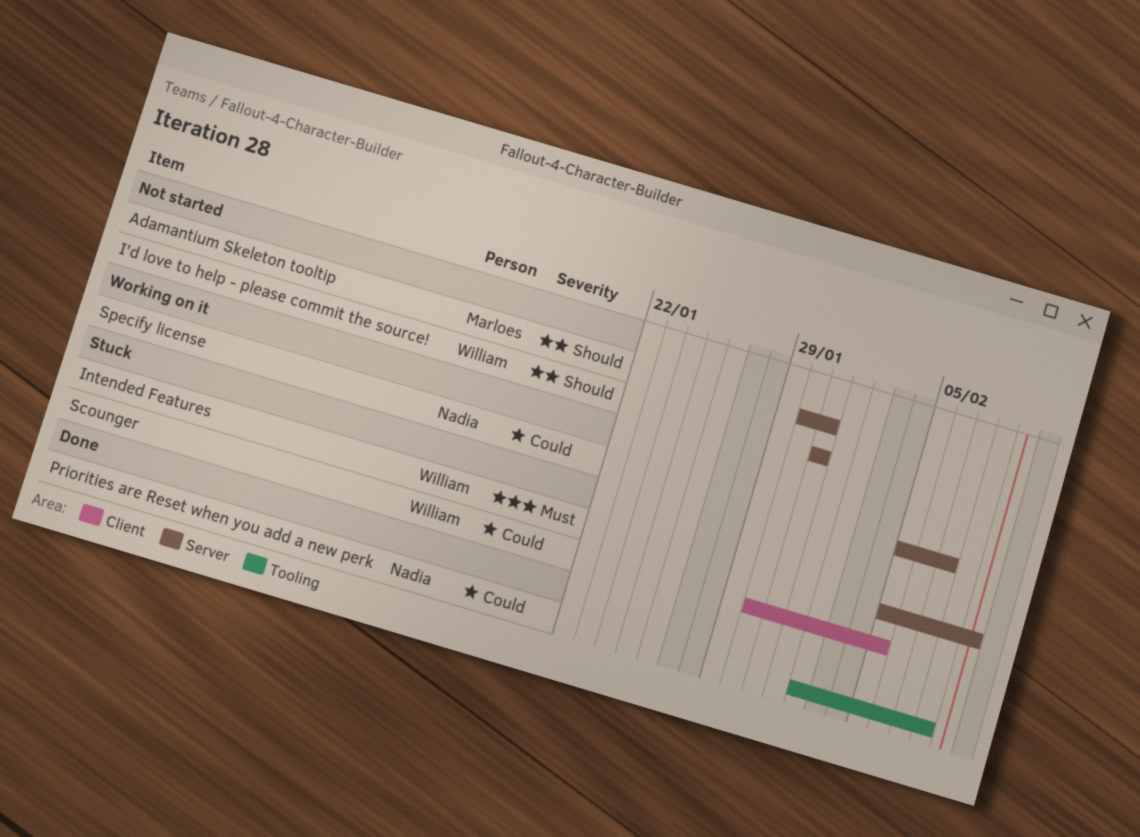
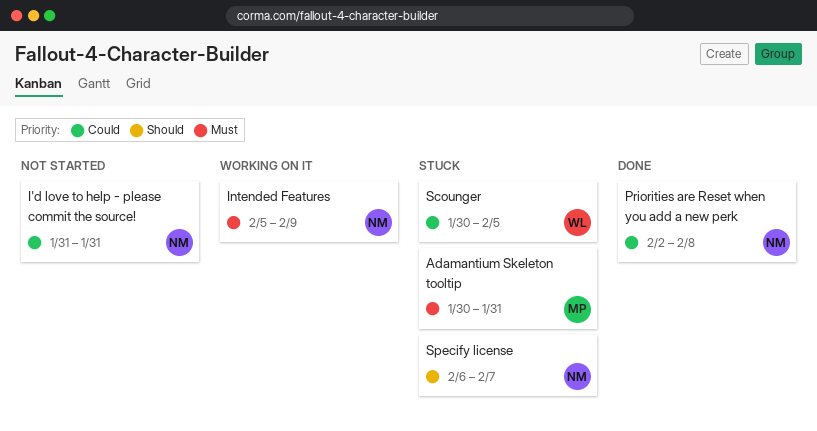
Adamantium Skeleton tooltip, status: Not started -> Stuck
Adamantium Skeleton tooltip, priority: Should -> Must
I'd love to help - please commit the source!, owner: William -> Nadia
I'd love to help - please commit the source!, priority: Should -> Could
Intended Features, status: Stuck -> Working on it
Intended Features, owner: William -> Nadia
Specify license, status: Working on it -> Stuck
Specify license, priority: Could -> Should
Specify license, start: Feb 5 -> Feb 6

